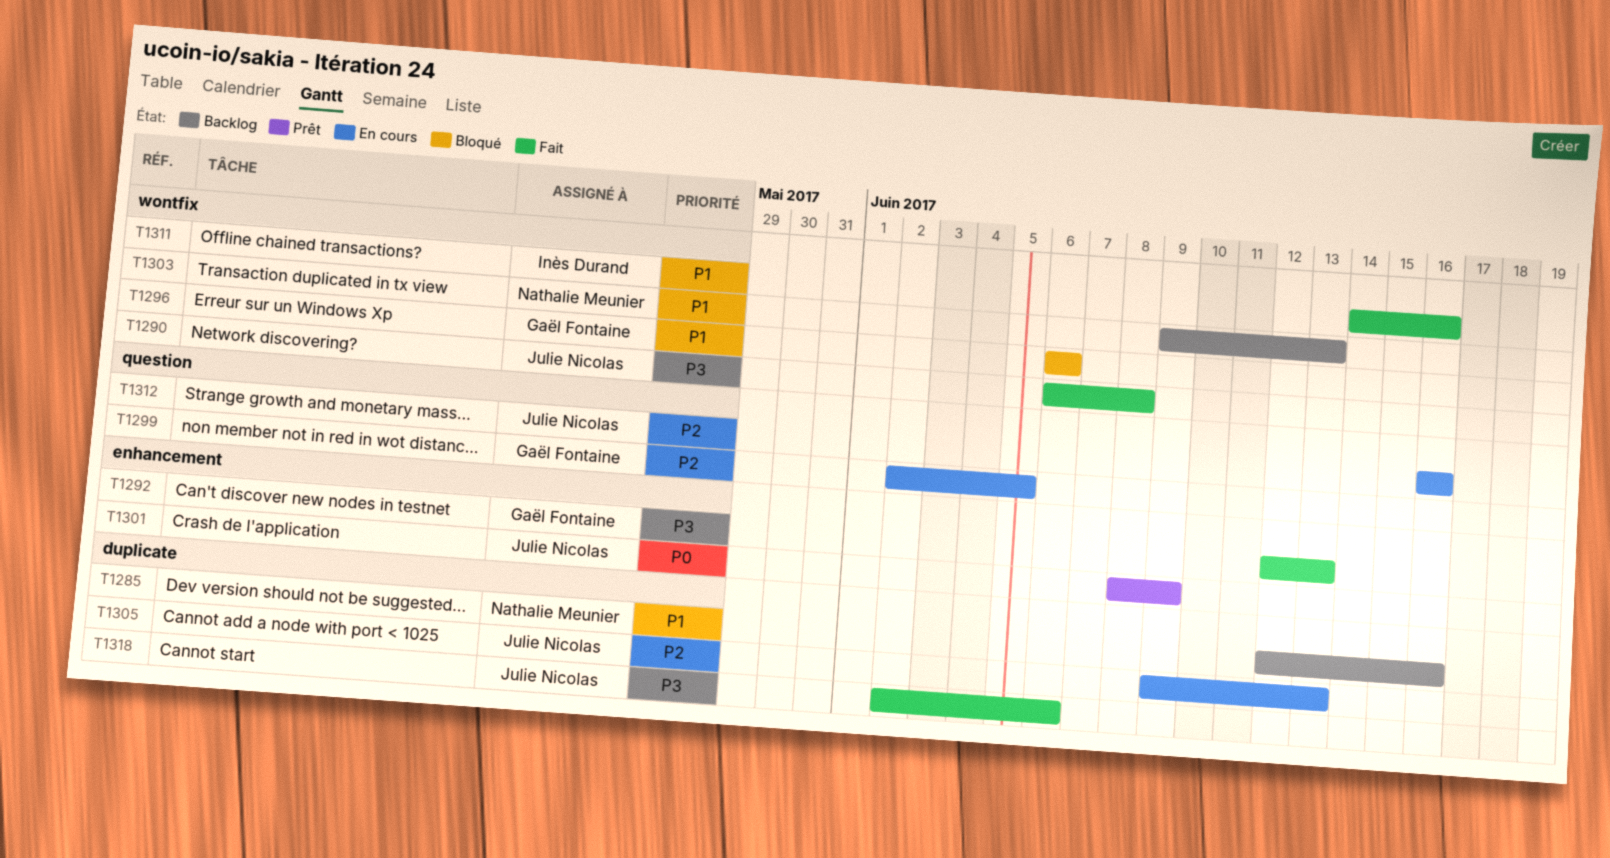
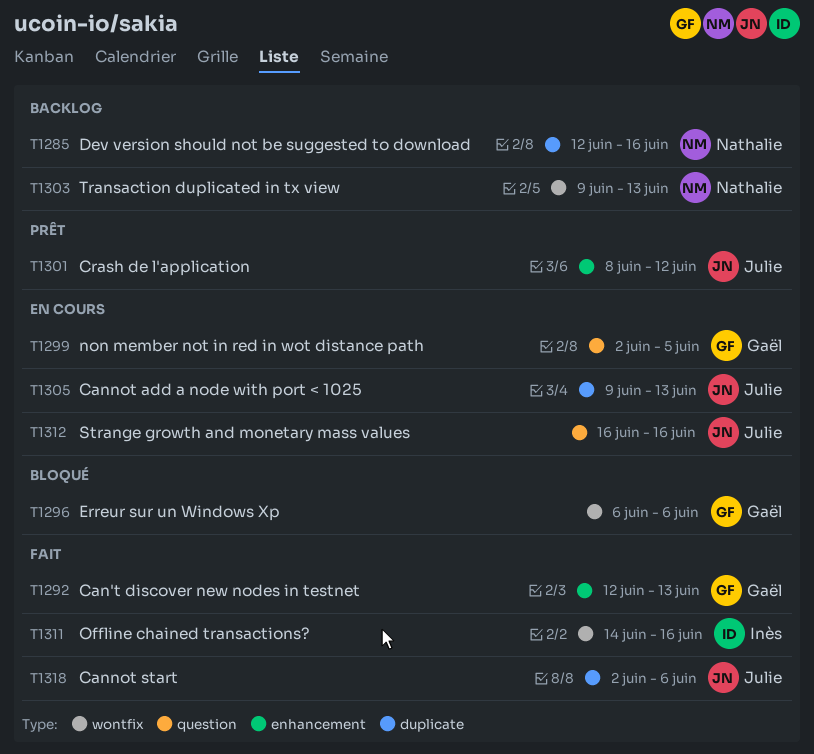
T1290: present -> none
T1301, due: Jun 9 -> Jun 12

